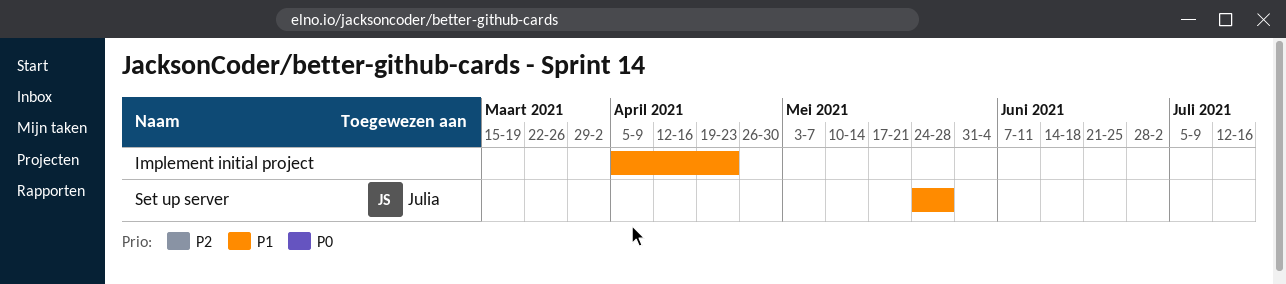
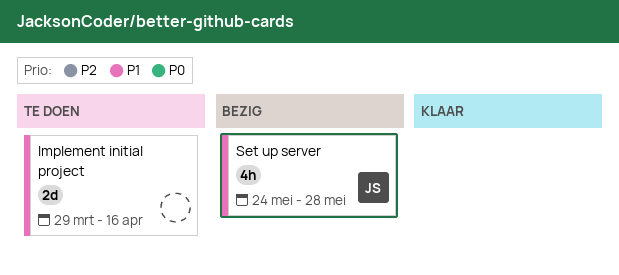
Implement initial project, start: Apr 5 -> Mar 29
Implement initial project, due: Apr 23 -> Apr 16

